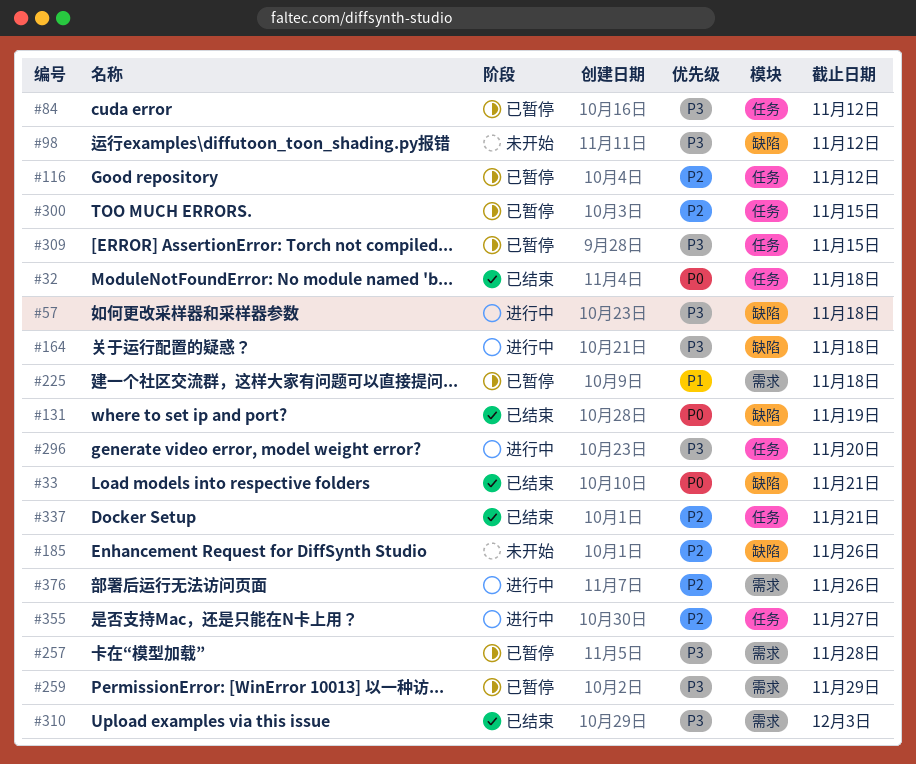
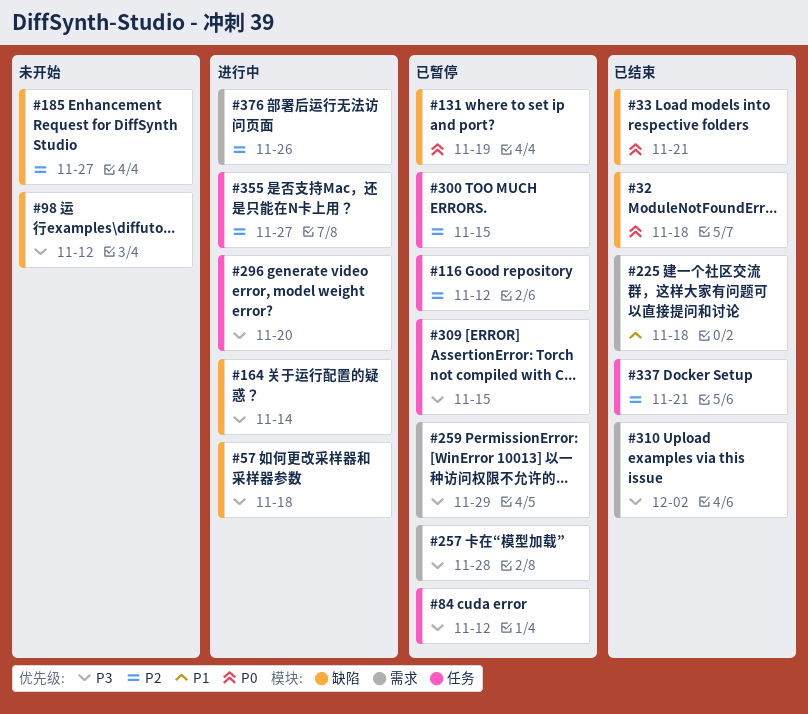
#32, label: 任务 -> 缺陷
#131, status: 已结束 -> 已暂停
#164, due: Nov 18 -> Nov 14
#185, due: Nov 26 -> Nov 27
#225, status: 已暂停 -> 已结束
#310, due: Dec 3 -> Dec 2

